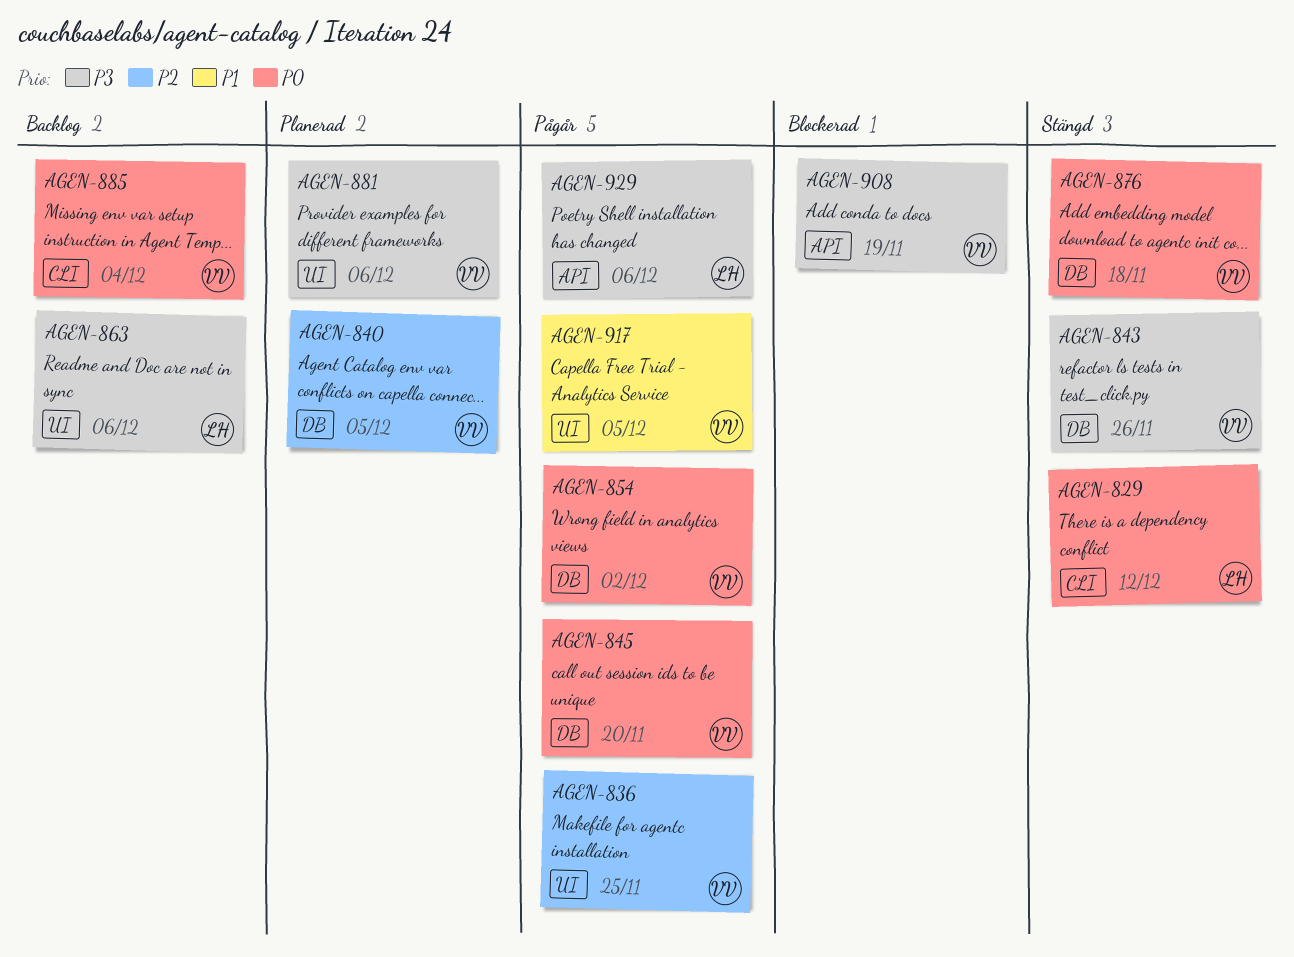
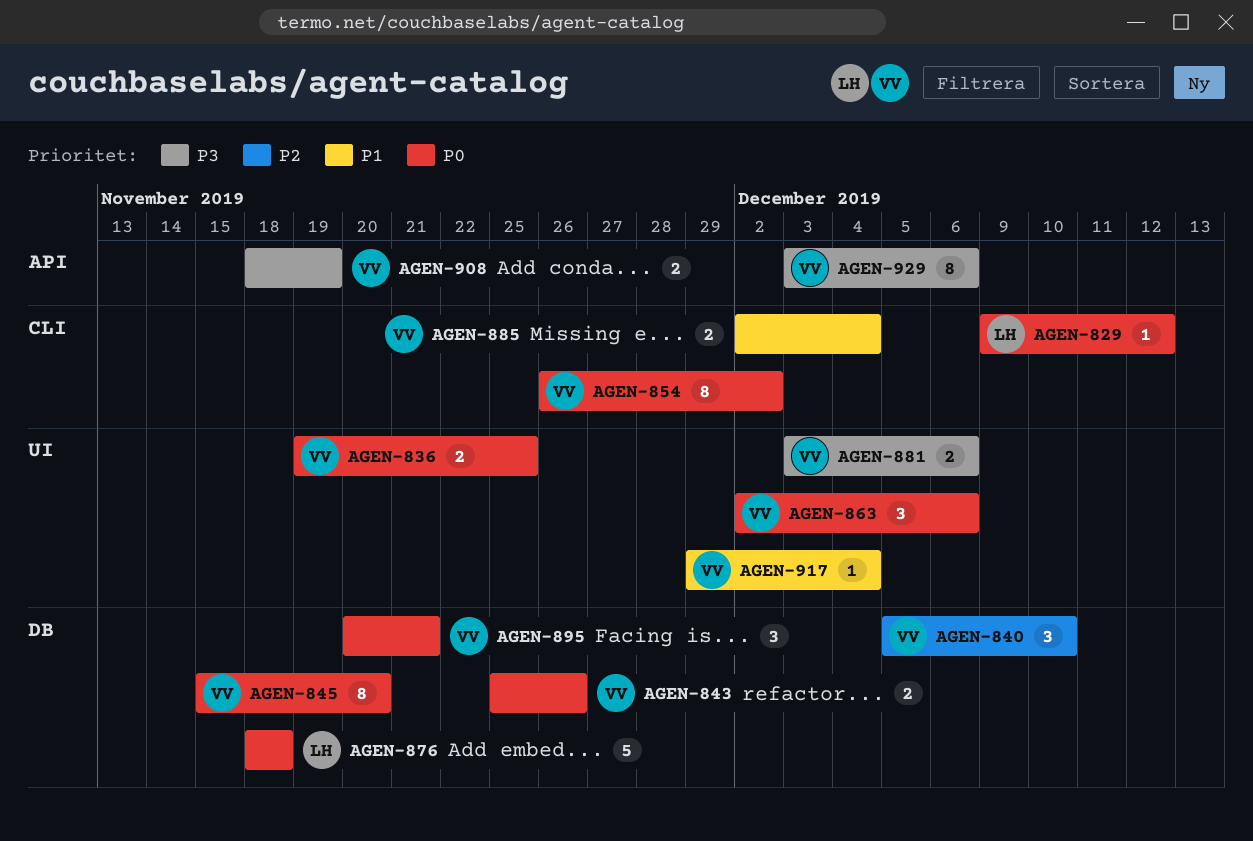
AGEN-836, priority: P2 -> P0
AGEN-840, due: Dec 5 -> Dec 10
AGEN-843, priority: P3 -> P0
AGEN-854, label: DB -> CLI
AGEN-863, owner: LH -> VV
AGEN-863, priority: P3 -> P0
AGEN-876, owner: VV -> LH
AGEN-885, priority: P0 -> P1
AGEN-895: none -> present
AGEN-917, due: Dec 5 -> Dec 4
AGEN-929, owner: LH -> VV

